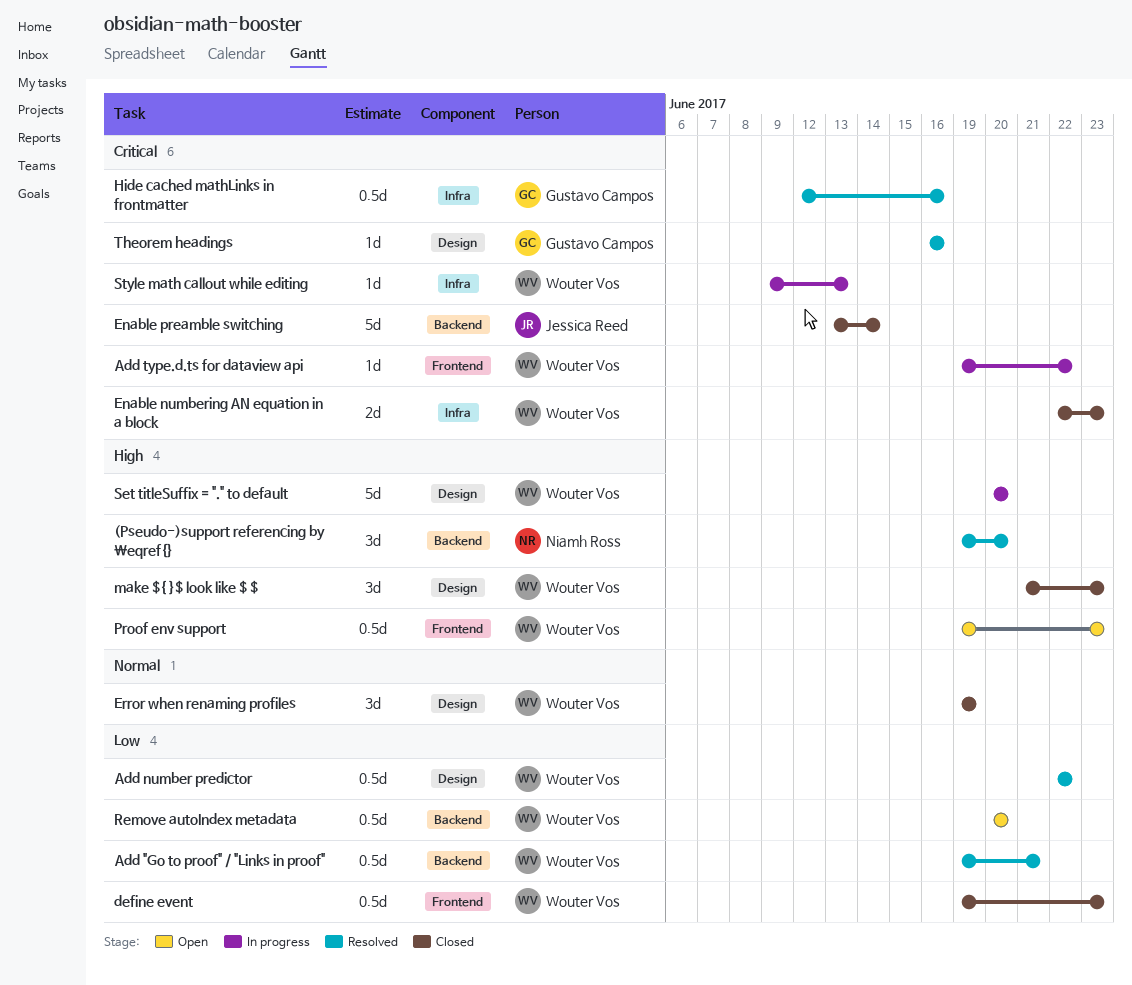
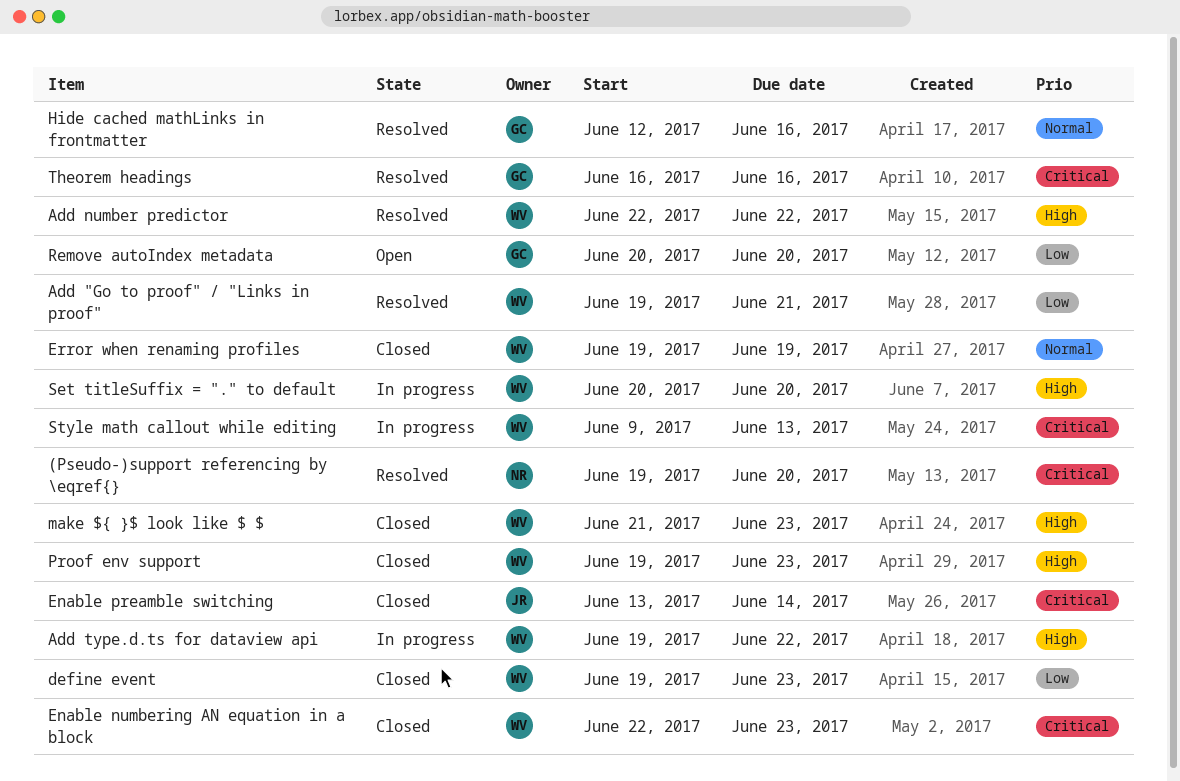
(Pseudo-)support referencing by \eqref{}, priority: High -> Critical
Add number predictor, priority: Low -> High
Add type.d.ts for dataview api, priority: Critical -> High
Hide cached mathLinks in frontmatter, priority: Critical -> Normal
Proof env support, status: Open -> Closed
Remove autoIndex metadata, owner: Wouter Vos -> Gustavo Campos

